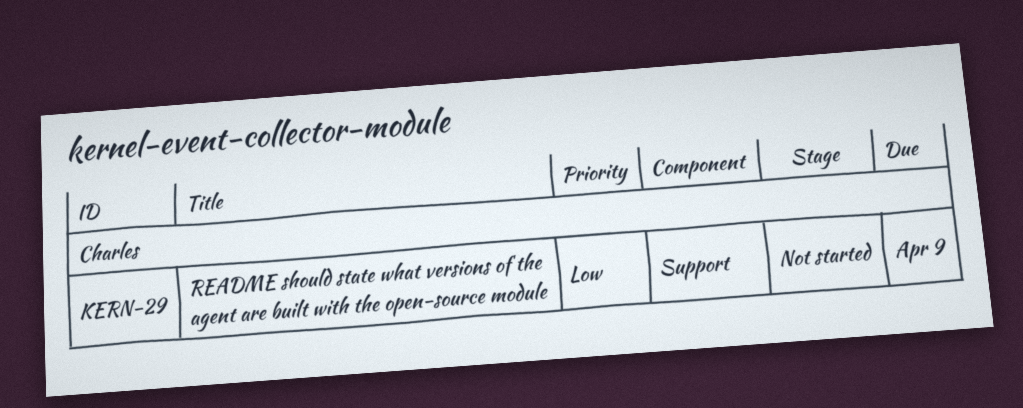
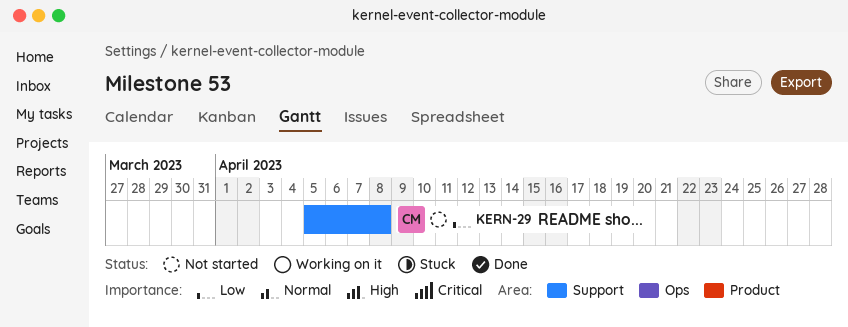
KERN-29, due: Apr 9 -> Apr 8

